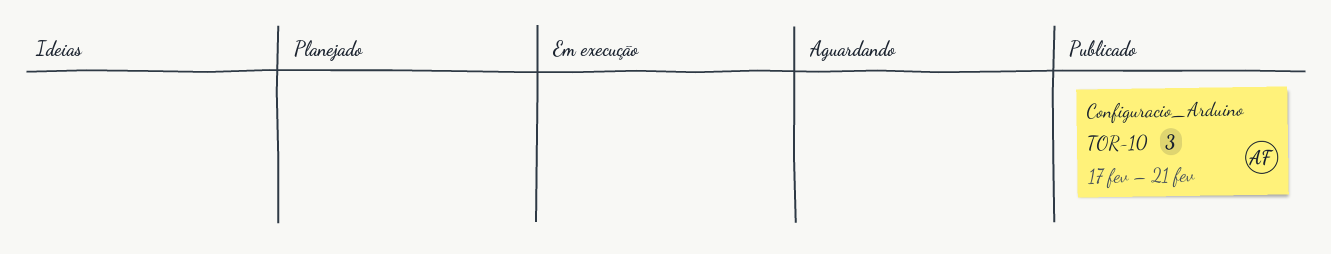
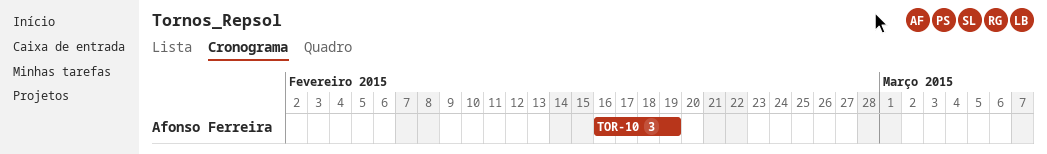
TOR-10, start: Feb 17 -> Feb 16
TOR-10, due: Feb 21 -> Feb 19

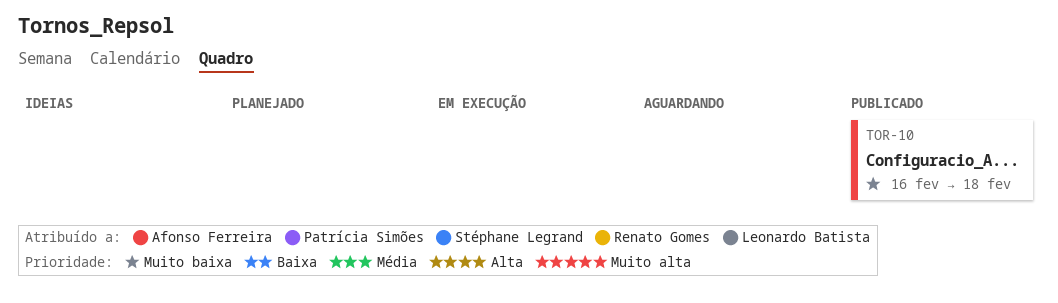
TOR-10, due: Feb 19 -> Feb 18

